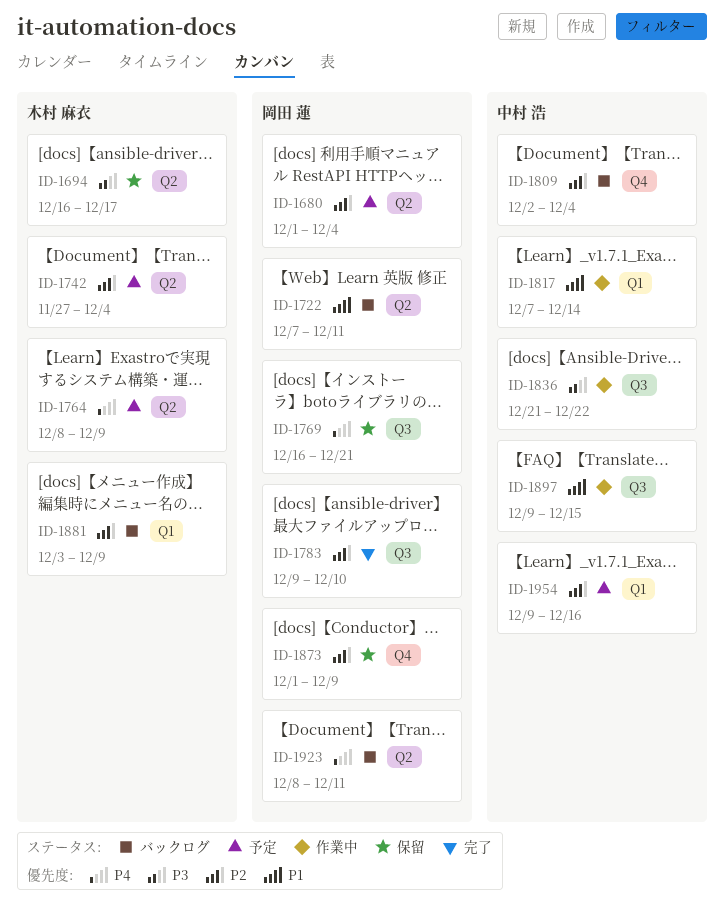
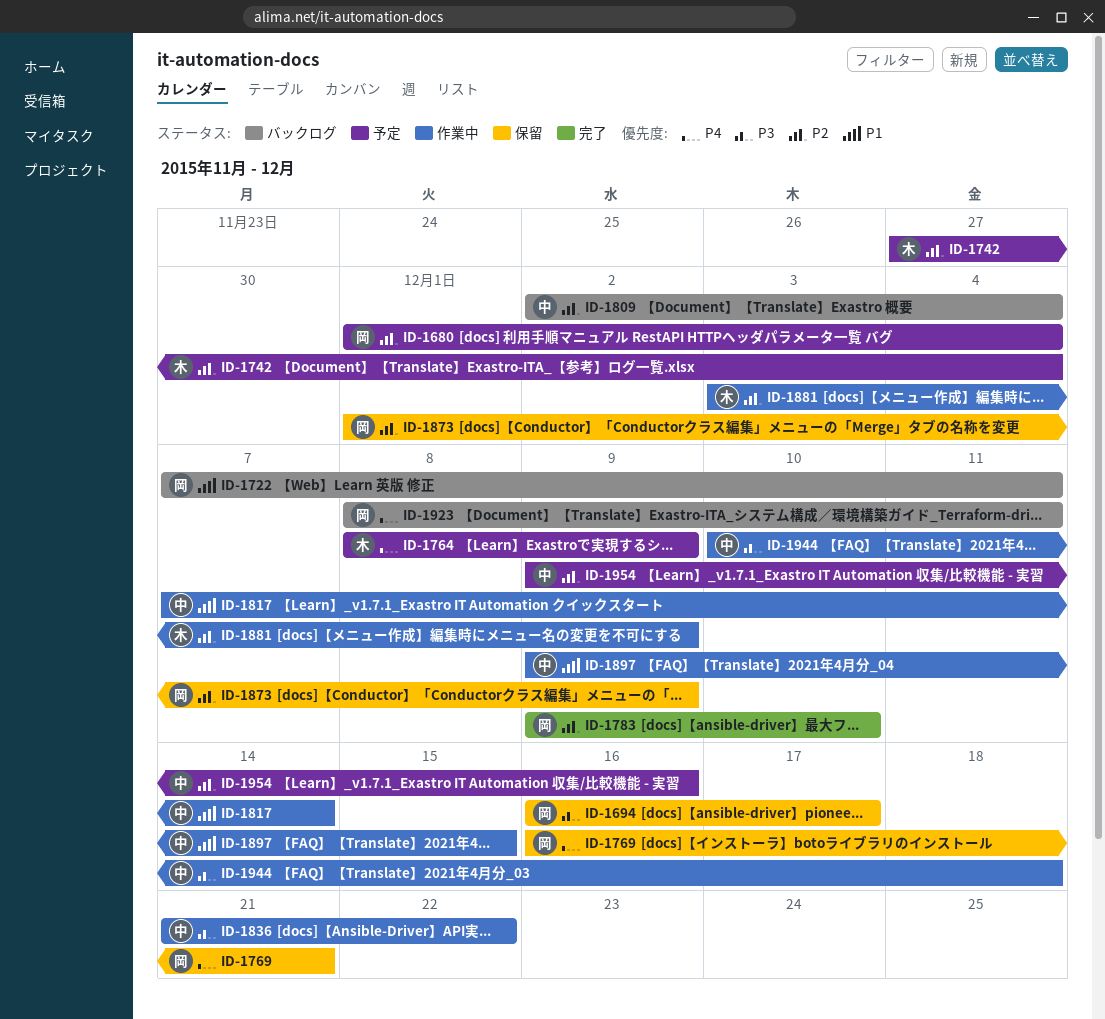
ID-1694, owner: 木村 麻衣 -> 岡田 蓮
ID-1881, status: バックログ -> 作業中
ID-1944: none -> present

